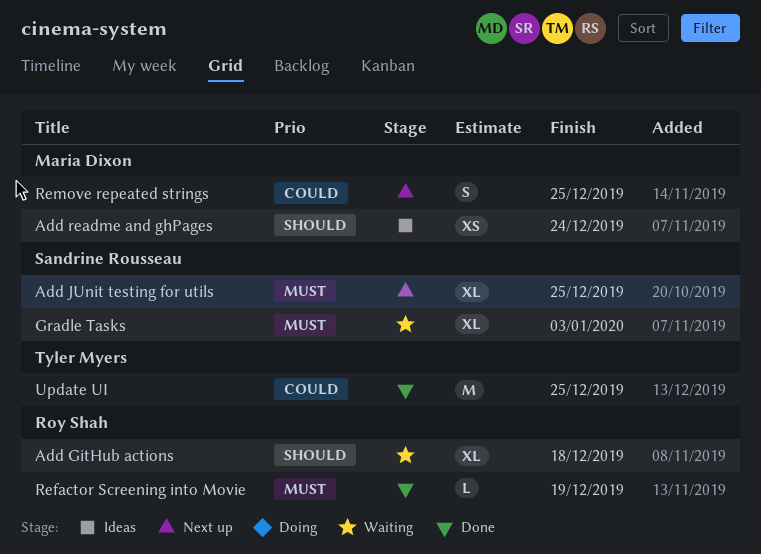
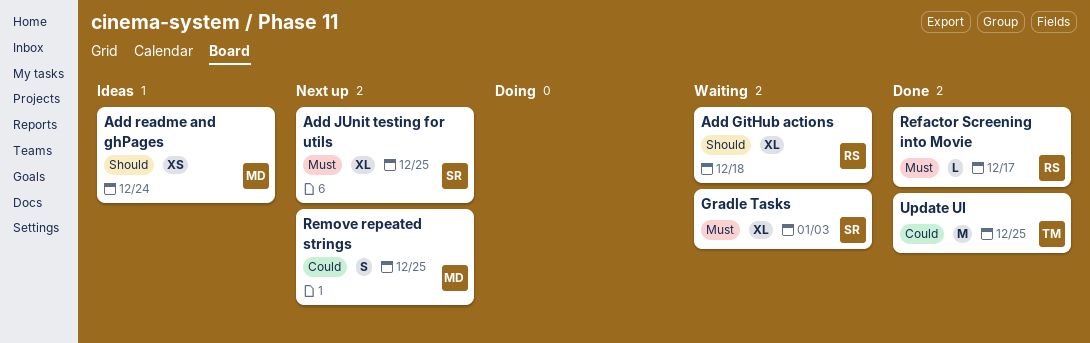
Refactor Screening into Movie, due: Dec 19 -> Dec 17

